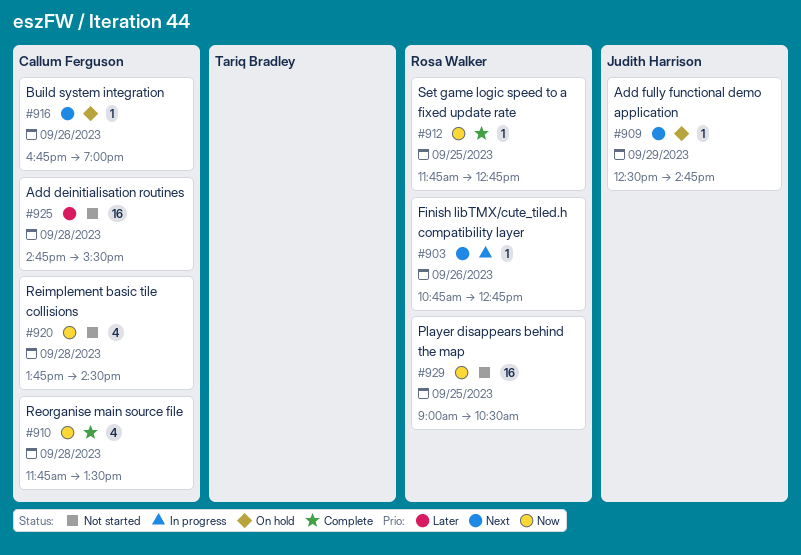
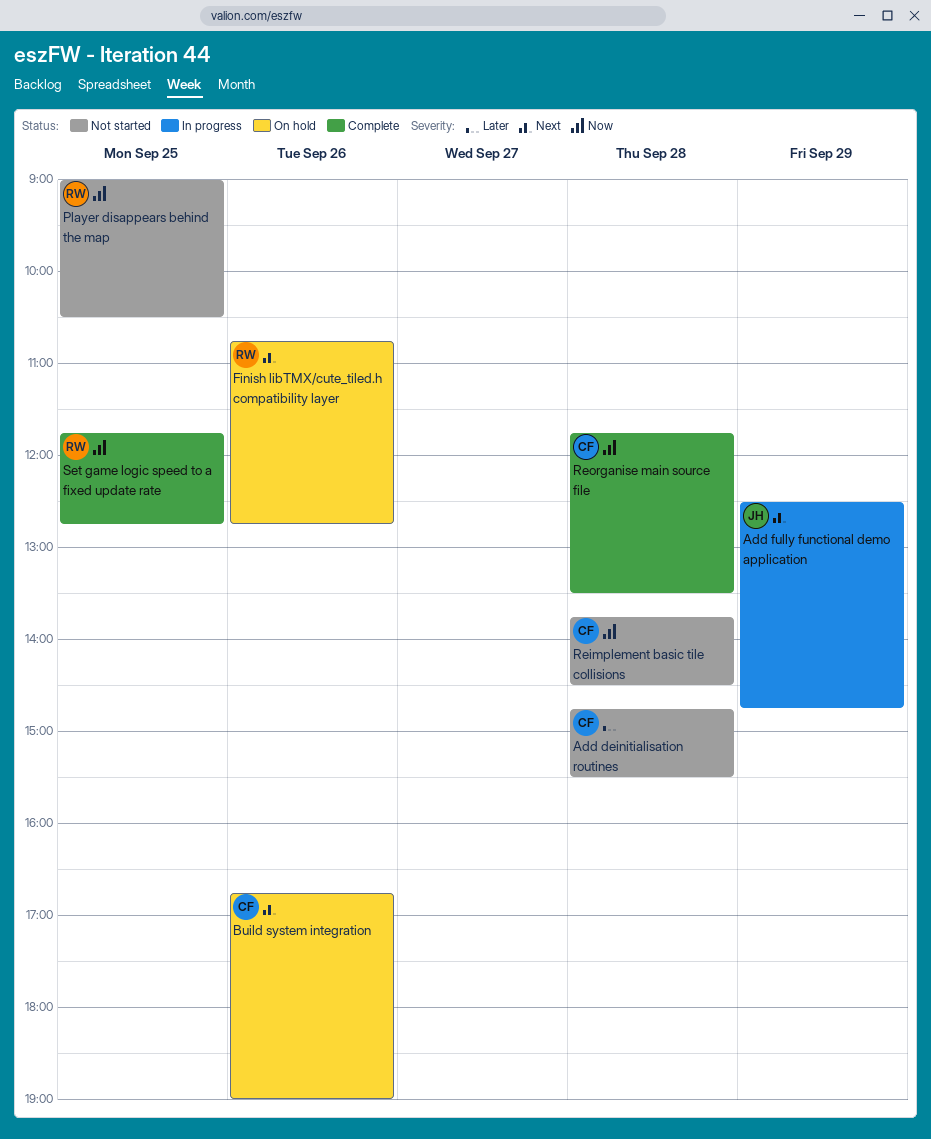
Add fully functional demo application, status: On hold -> In progress
Finish libTMX/cute_tiled.h compatibility layer, status: In progress -> On hold

